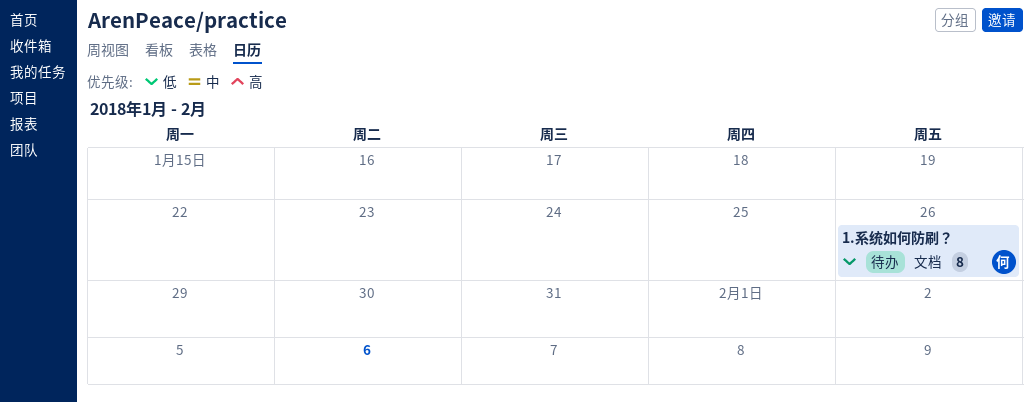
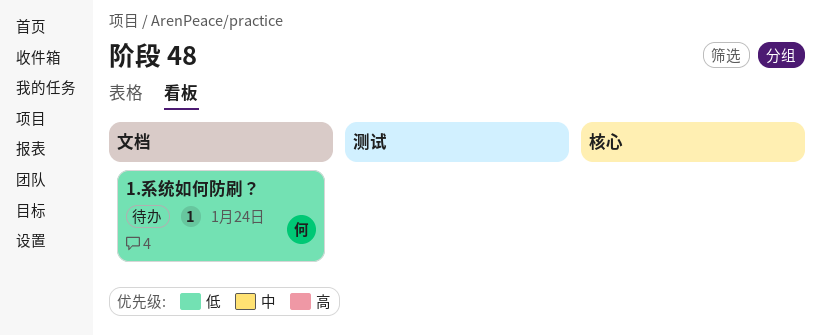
1.系统如何防刷？, estimate: 8 -> 1
1.系统如何防刷？, due: Jan 26 -> Jan 24

